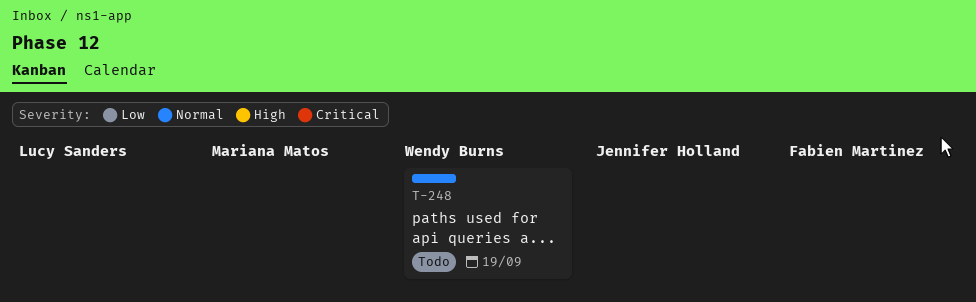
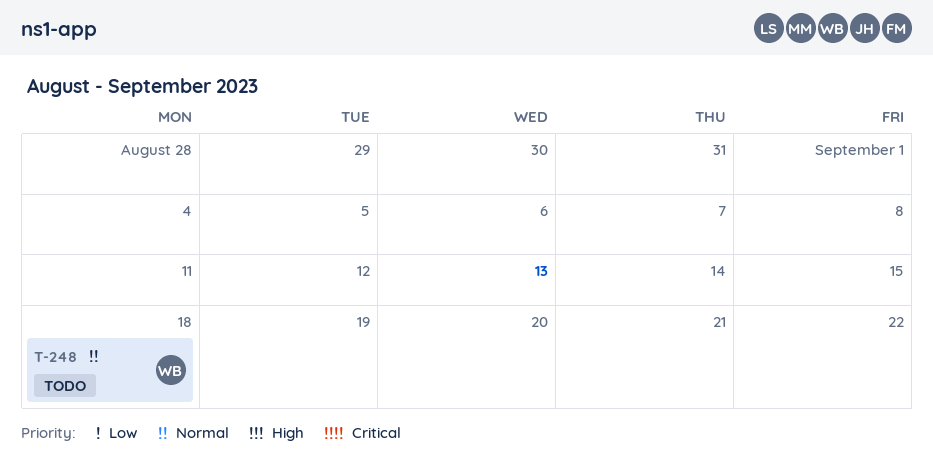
T-248, due: Sep 19 -> Sep 18

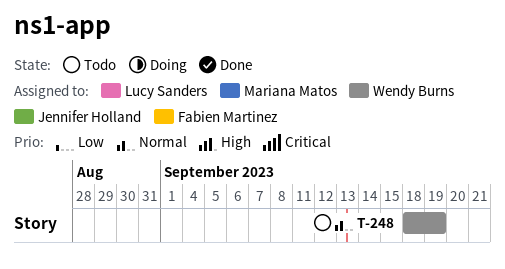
T-248, due: Sep 18 -> Sep 19

